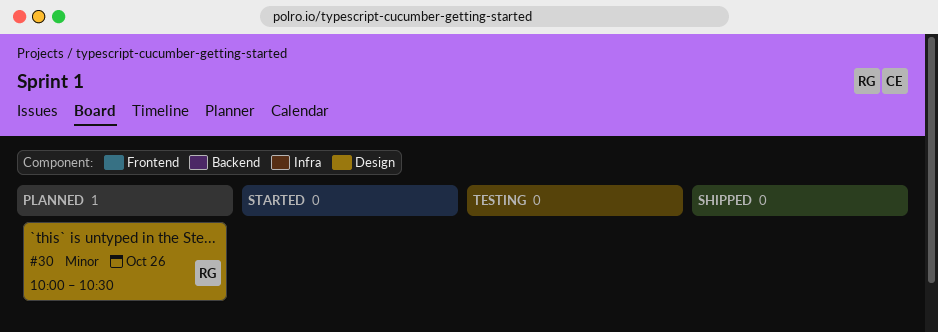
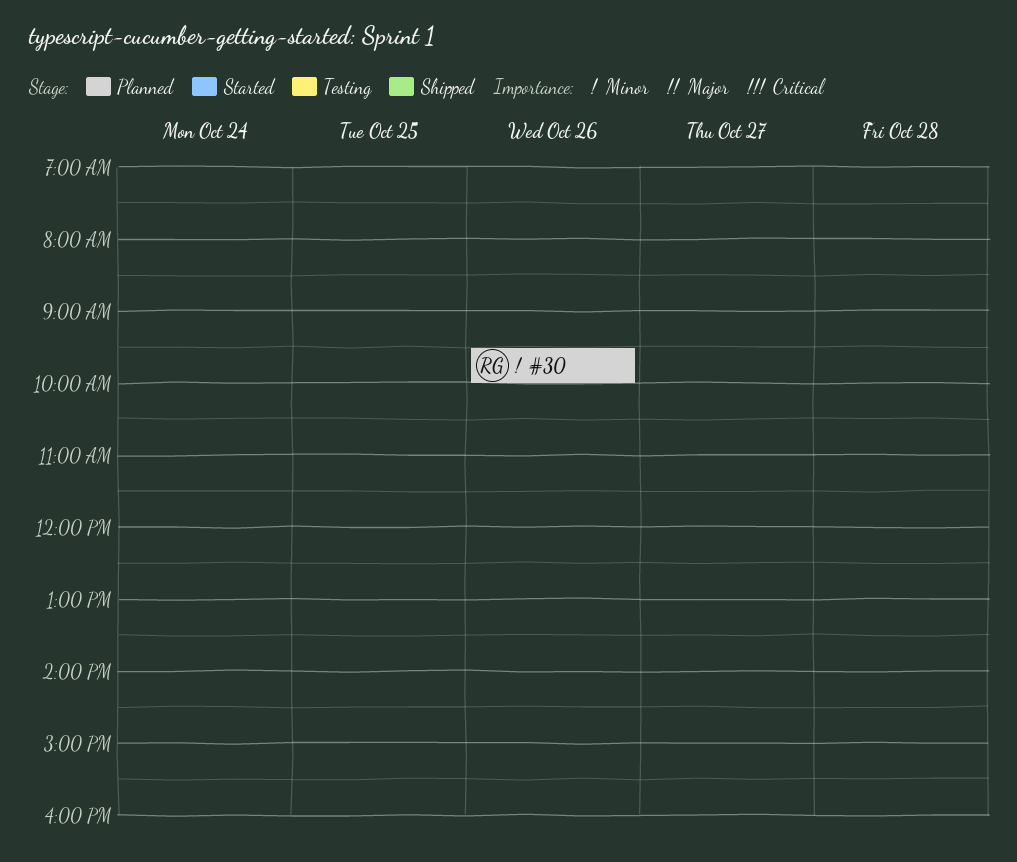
#30, begins: 10:00 -> 09:30
#30, ends: 10:30 -> 10:00

